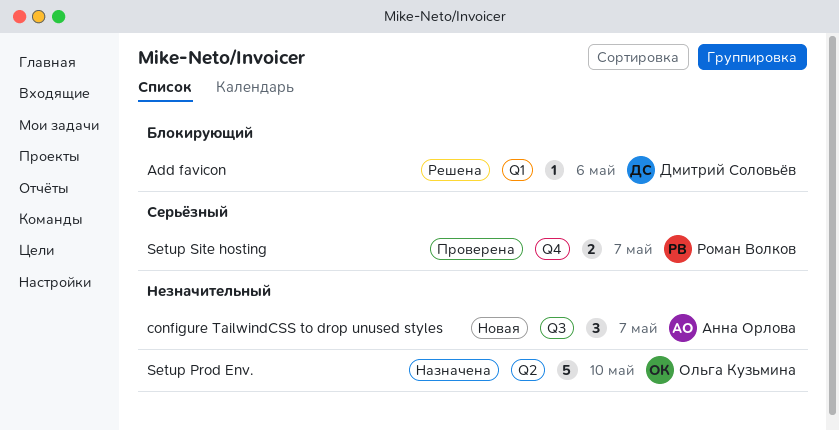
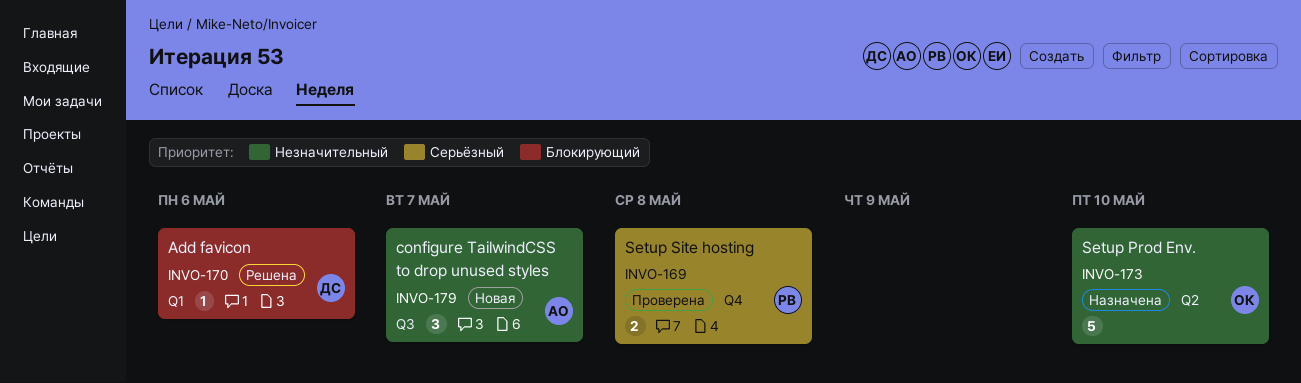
Setup Site hosting, due: May 7 -> May 8

